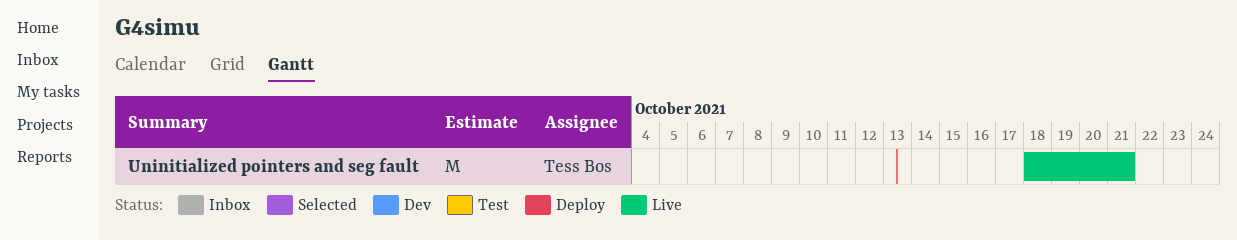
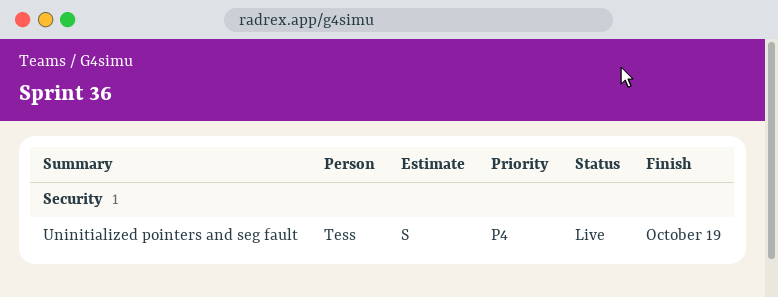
Uninitialized pointers and seg fault, estimate: M -> S
Uninitialized pointers and seg fault, due: Oct 21 -> Oct 19

